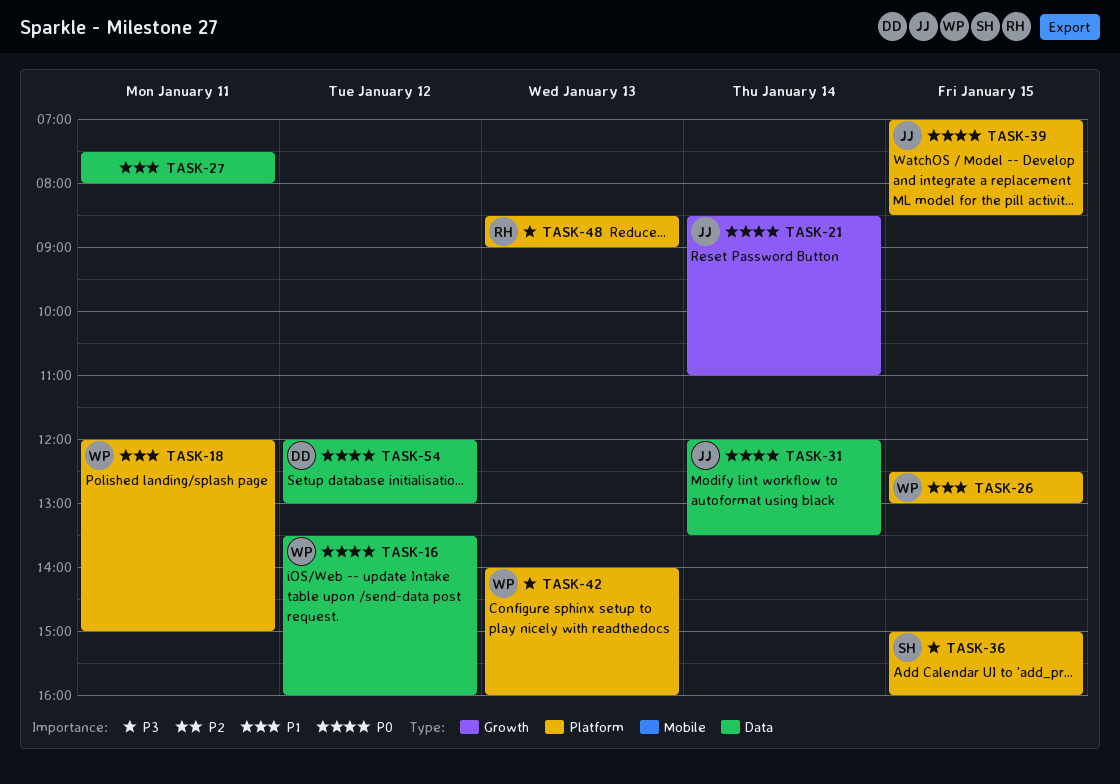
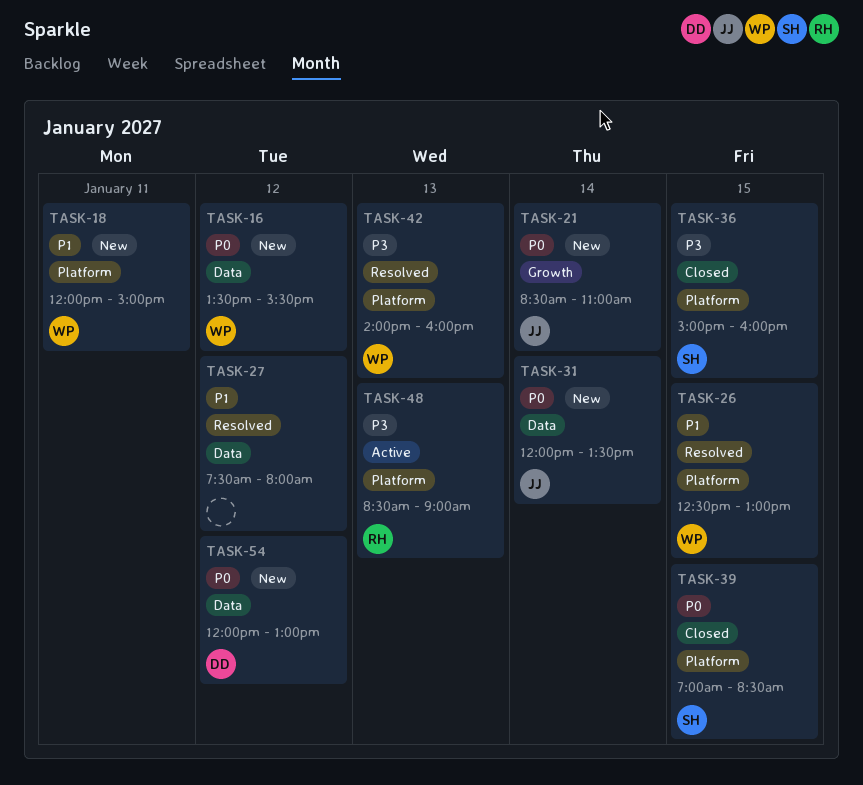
TASK-16, ends: 16:00 -> 15:30
TASK-27, day: Jan 11 -> Jan 12
TASK-39, owner: JJ -> SH

